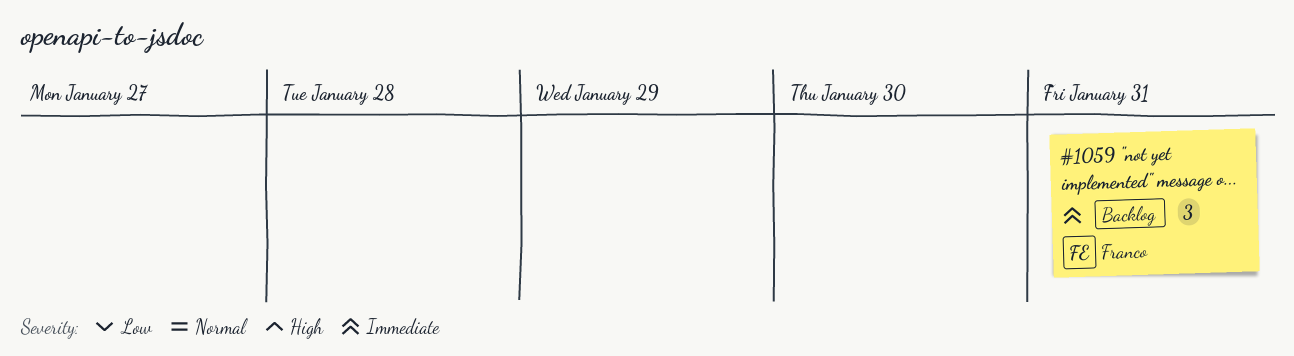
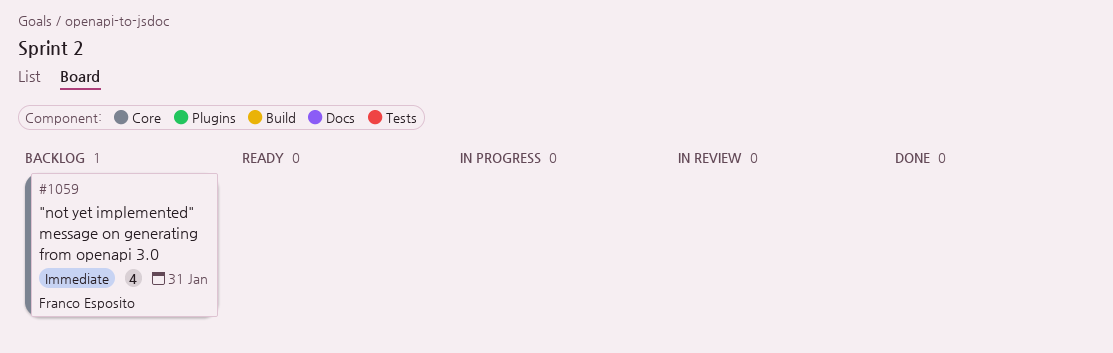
#1059, estimate: 3 -> 4

